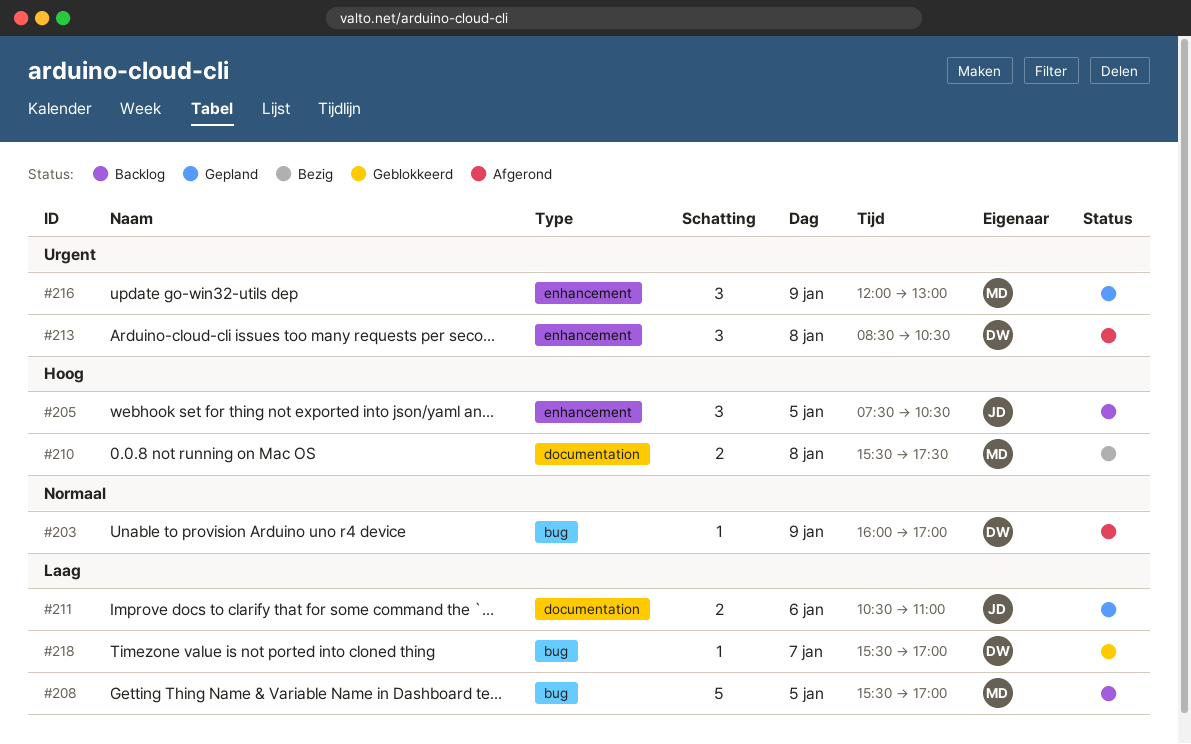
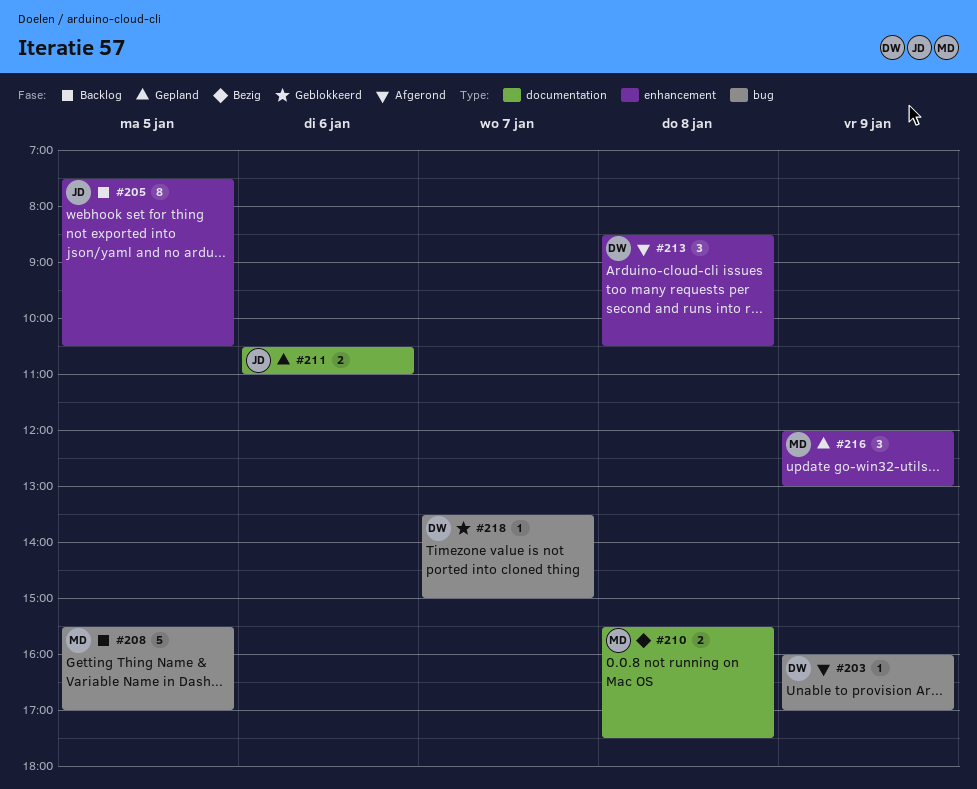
#205, estimate: 3 -> 8
#218, begins: 15:30 -> 13:30
#218, ends: 17:00 -> 15:00

